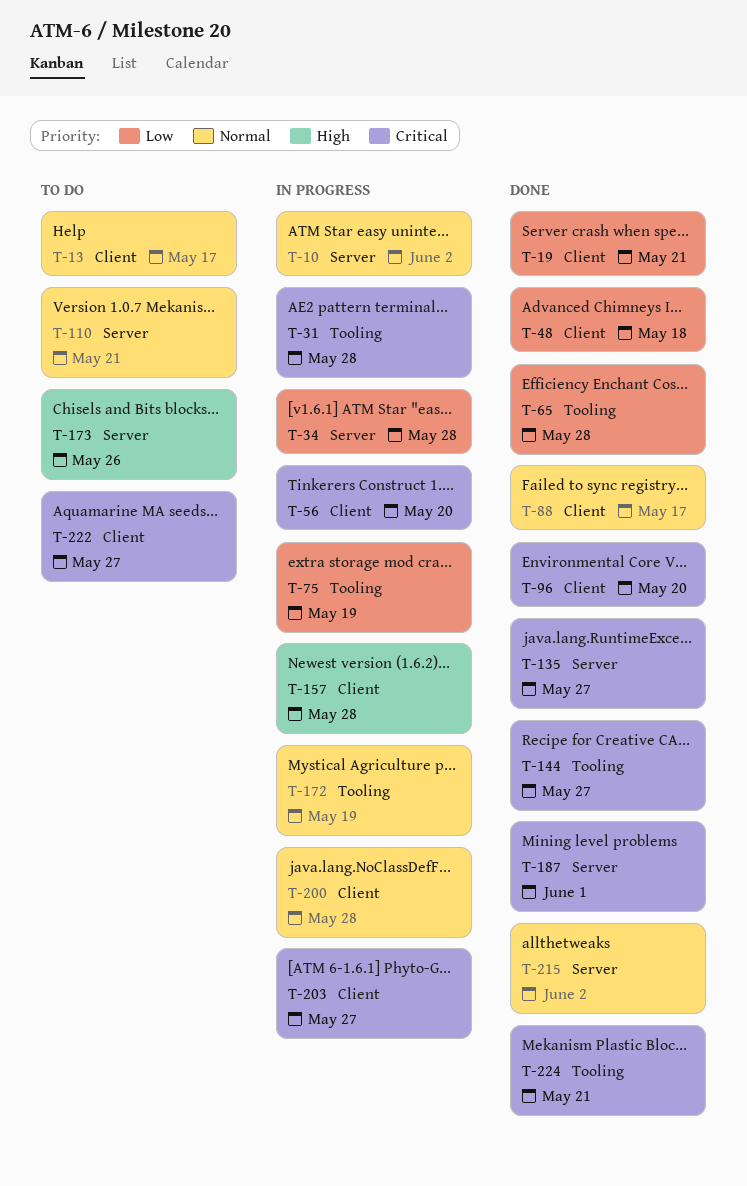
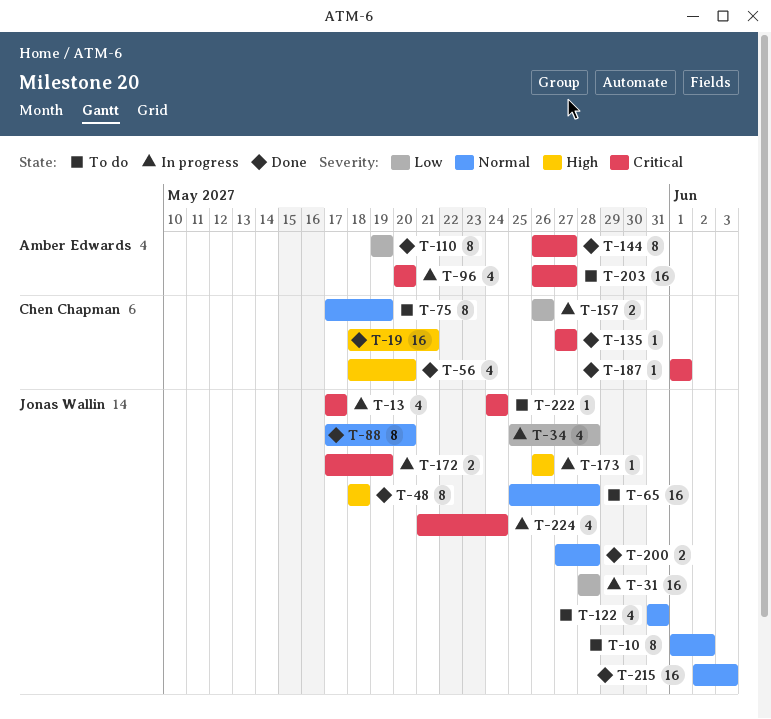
T-10, status: In progress -> To do
T-13, status: To do -> In progress
T-13, priority: Normal -> Critical
T-19, priority: Low -> High
T-31, priority: Critical -> Low
T-48, priority: Low -> High
T-56, status: In progress -> Done
T-56, priority: Critical -> High
T-65, status: Done -> To do
T-65, priority: Low -> Normal
T-75, status: In progress -> To do
T-75, priority: Low -> Normal
T-88, due: May 17 -> May 20
T-96, status: Done -> In progress
T-110, status: To do -> Done
T-110, priority: Normal -> Low
T-110, due: May 21 -> May 19
T-122: none -> present
T-157, priority: High -> Low
T-157, due: May 28 -> May 26
T-172, priority: Normal -> Critical
T-173, status: To do -> In progress
T-200, status: In progress -> Done
T-203, status: In progress -> To do
T-215, due: Jun 2 -> Jun 3
T-222, due: May 27 -> May 24
T-224, status: Done -> In progress
T-224, due: May 21 -> May 24

